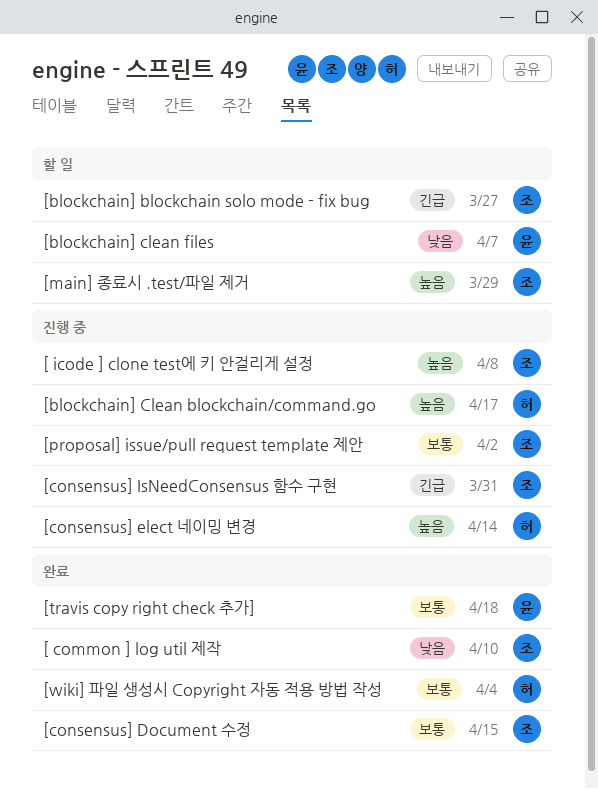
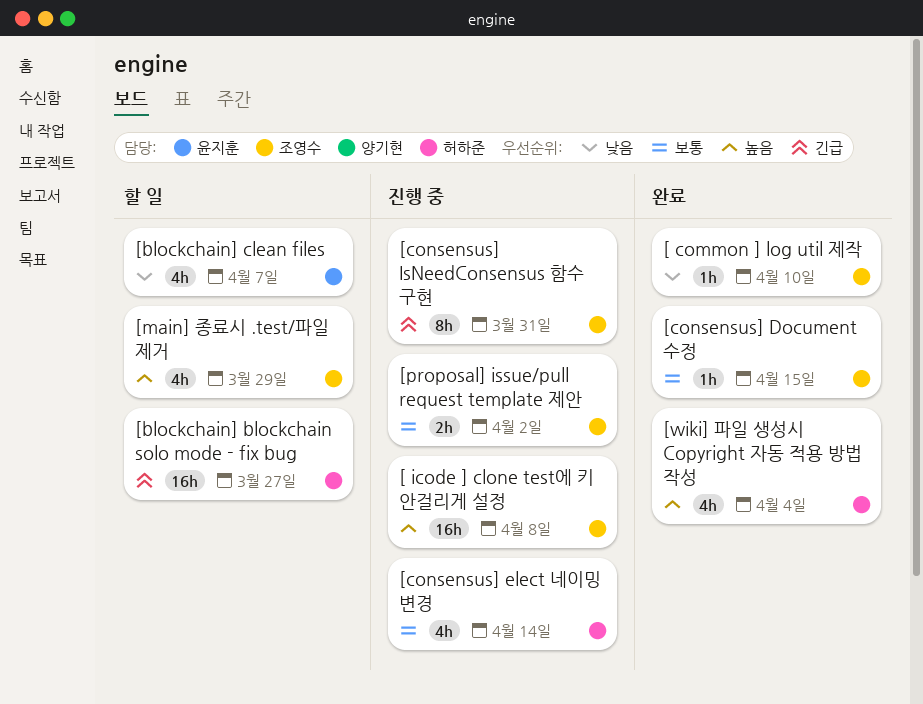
[blockchain] blockchain solo mode - fix bug, owner: 조영수 -> 허하준
[blockchain] Clean blockchain/command.go: present -> none
[consensus] elect 네이밍 변경, priority: 높음 -> 보통
[travis copy right check 추가]: present -> none
[wiki] 파일 생성시 Copyright 자동 적용 방법 작성, priority: 보통 -> 높음

